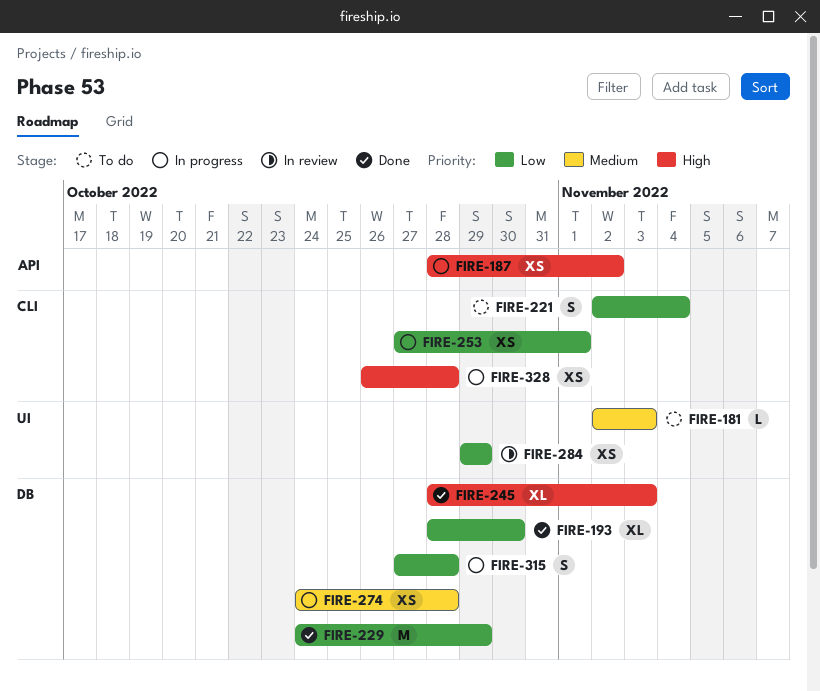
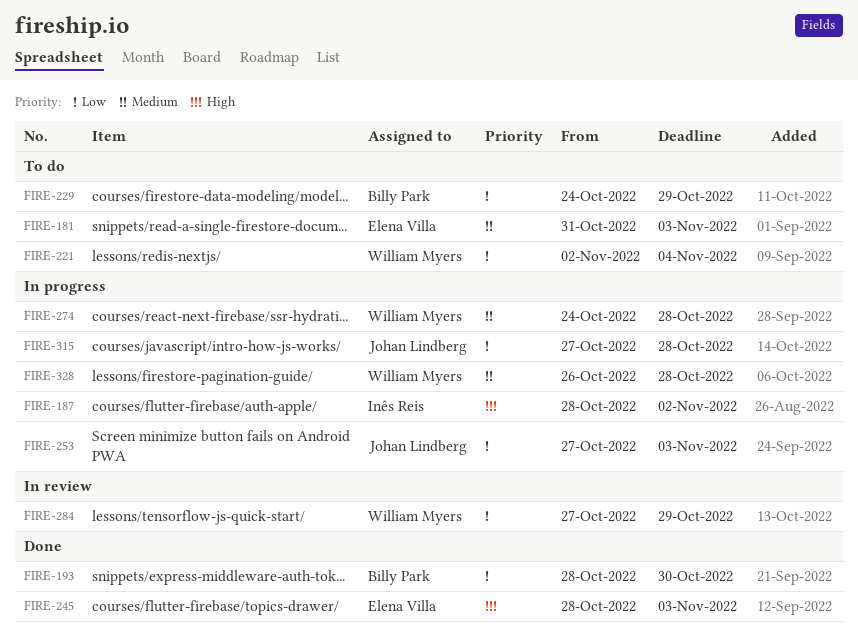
FIRE-181, start: Nov 2 -> Oct 31
FIRE-229, status: Done -> To do
FIRE-253, due: Nov 1 -> Nov 3
FIRE-284, start: Oct 29 -> Oct 27
FIRE-328, priority: High -> Medium

